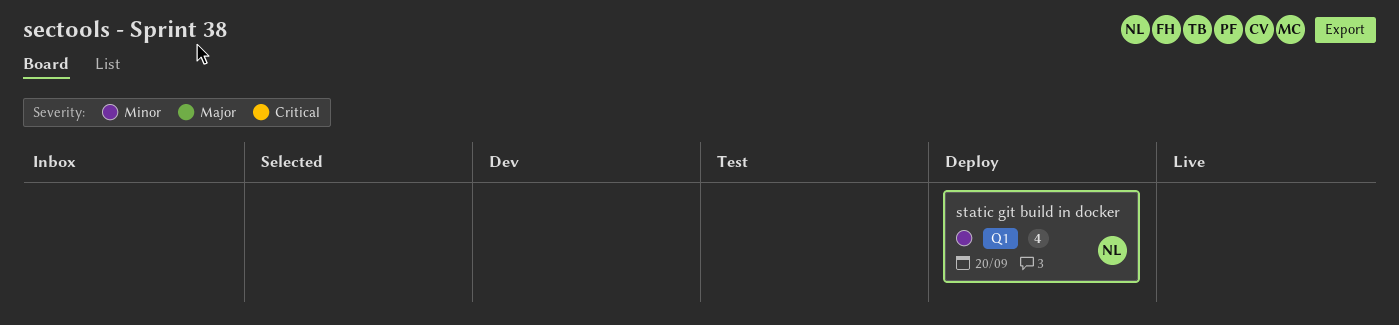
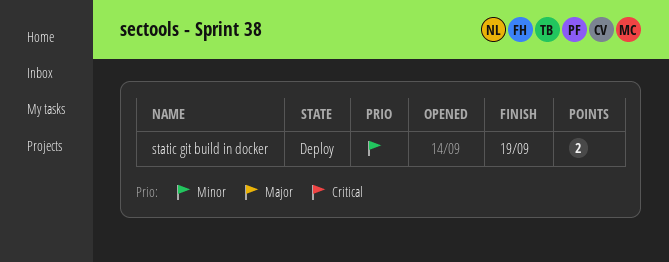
static git build in docker, estimate: 4 -> 2
static git build in docker, due: Sep 20 -> Sep 19

